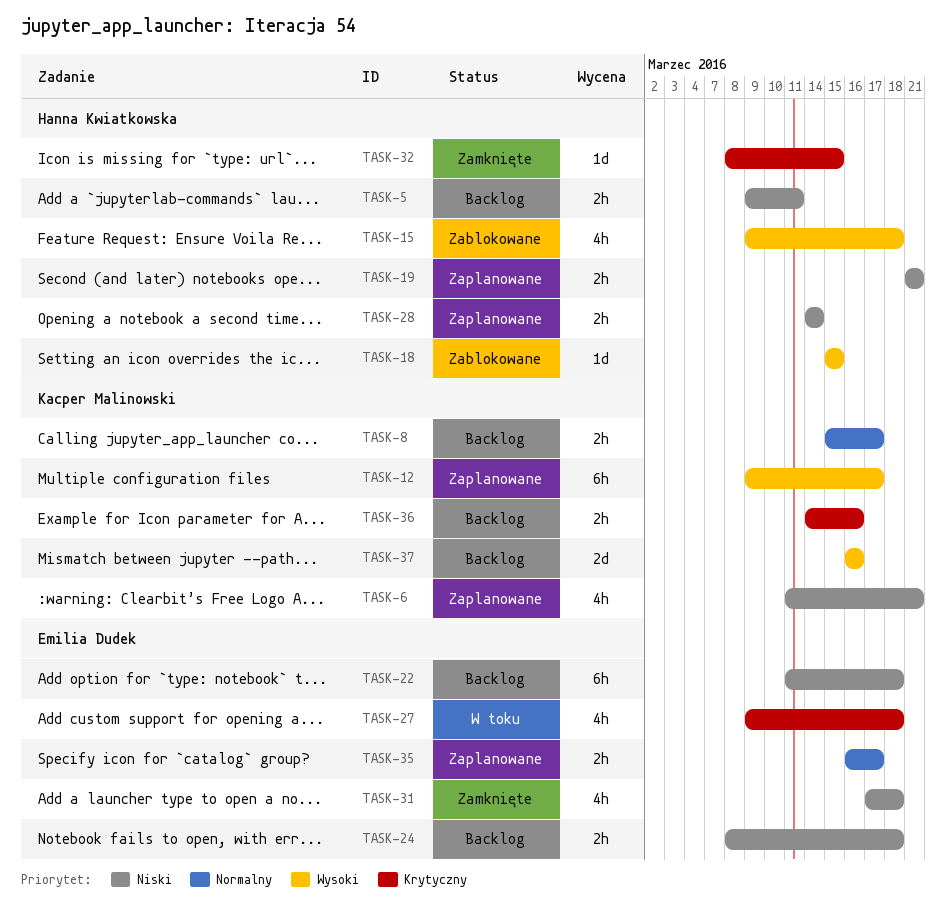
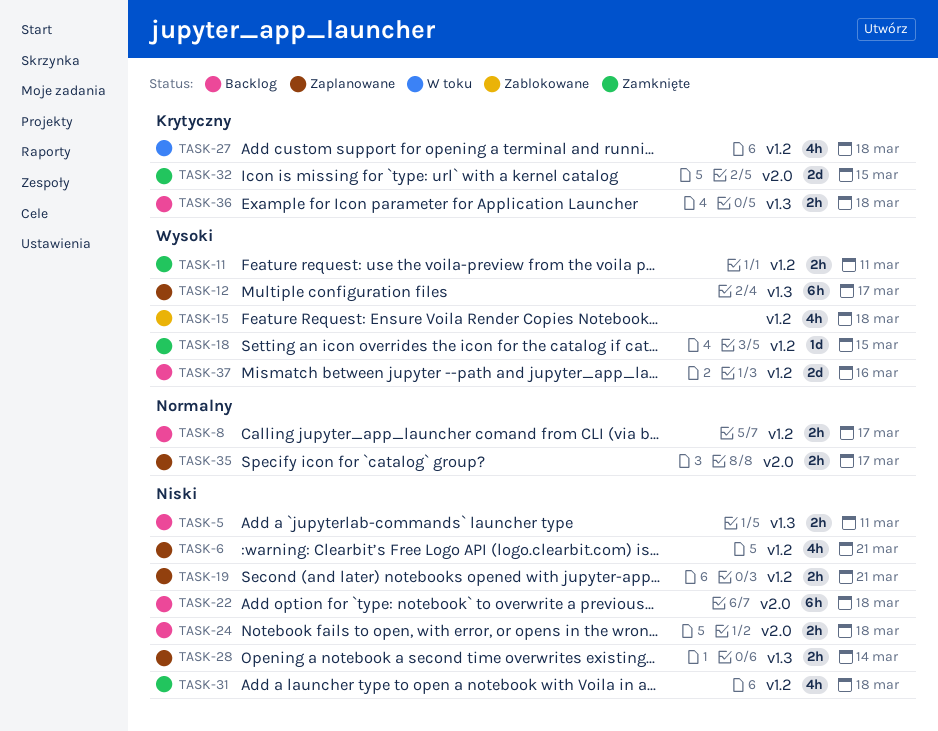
TASK-11: none -> present
TASK-18, status: Zablokowane -> Zamknięte
TASK-32, estimate: 1d -> 2d
TASK-36, due: Mar 16 -> Mar 18

